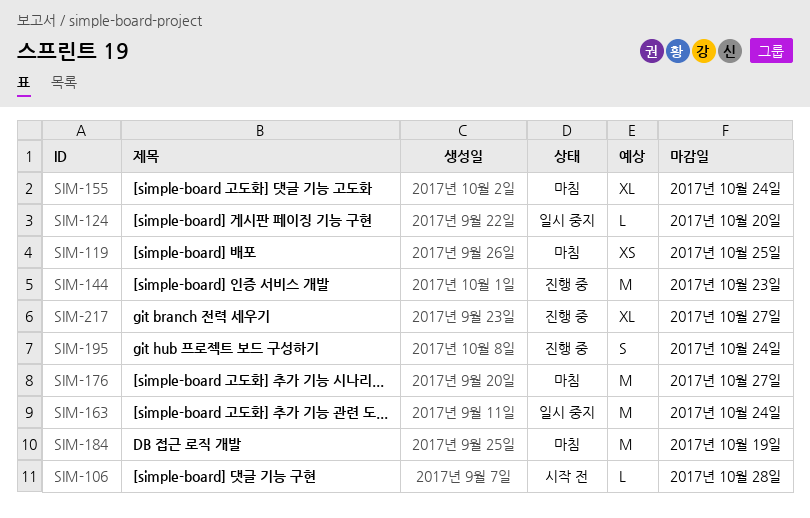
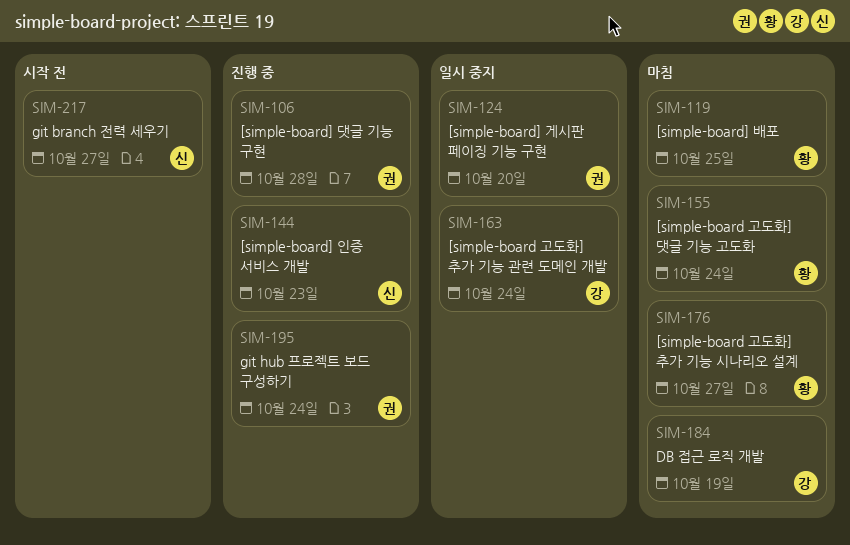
SIM-106, status: 시작 전 -> 진행 중
SIM-217, status: 진행 중 -> 시작 전

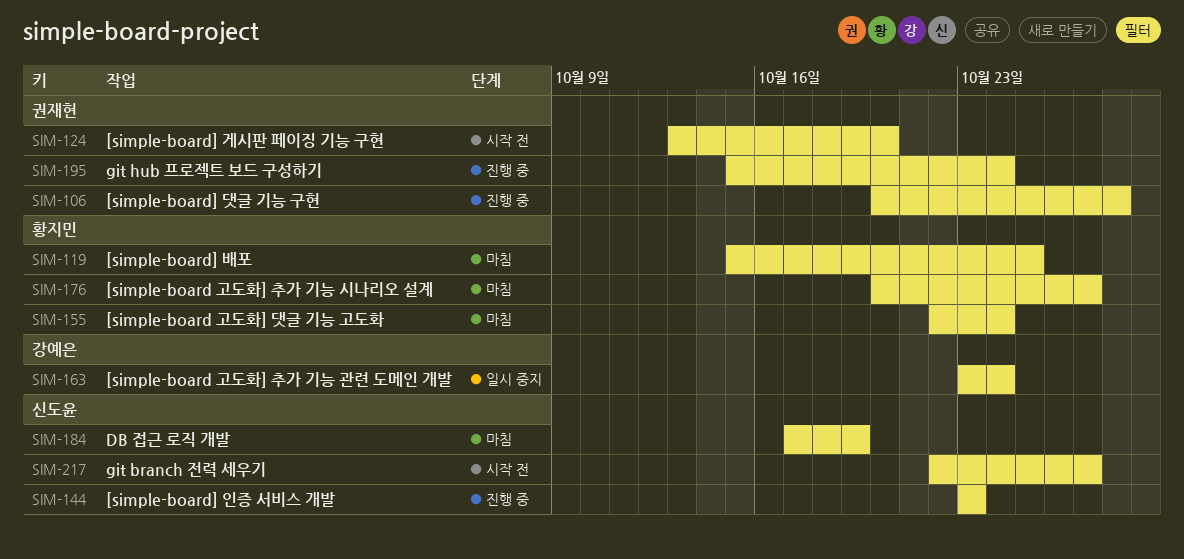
SIM-124, status: 일시 중지 -> 시작 전
SIM-184, owner: 강예은 -> 신도윤

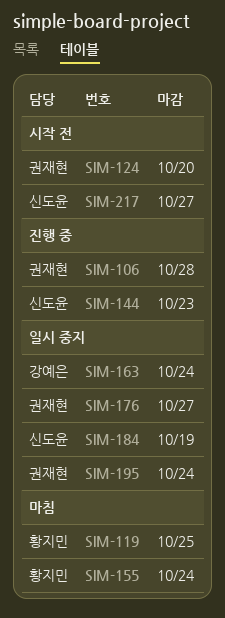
SIM-176, status: 마침 -> 일시 중지
SIM-176, owner: 황지민 -> 권재현
SIM-184, status: 마침 -> 일시 중지
SIM-195, status: 진행 중 -> 일시 중지

